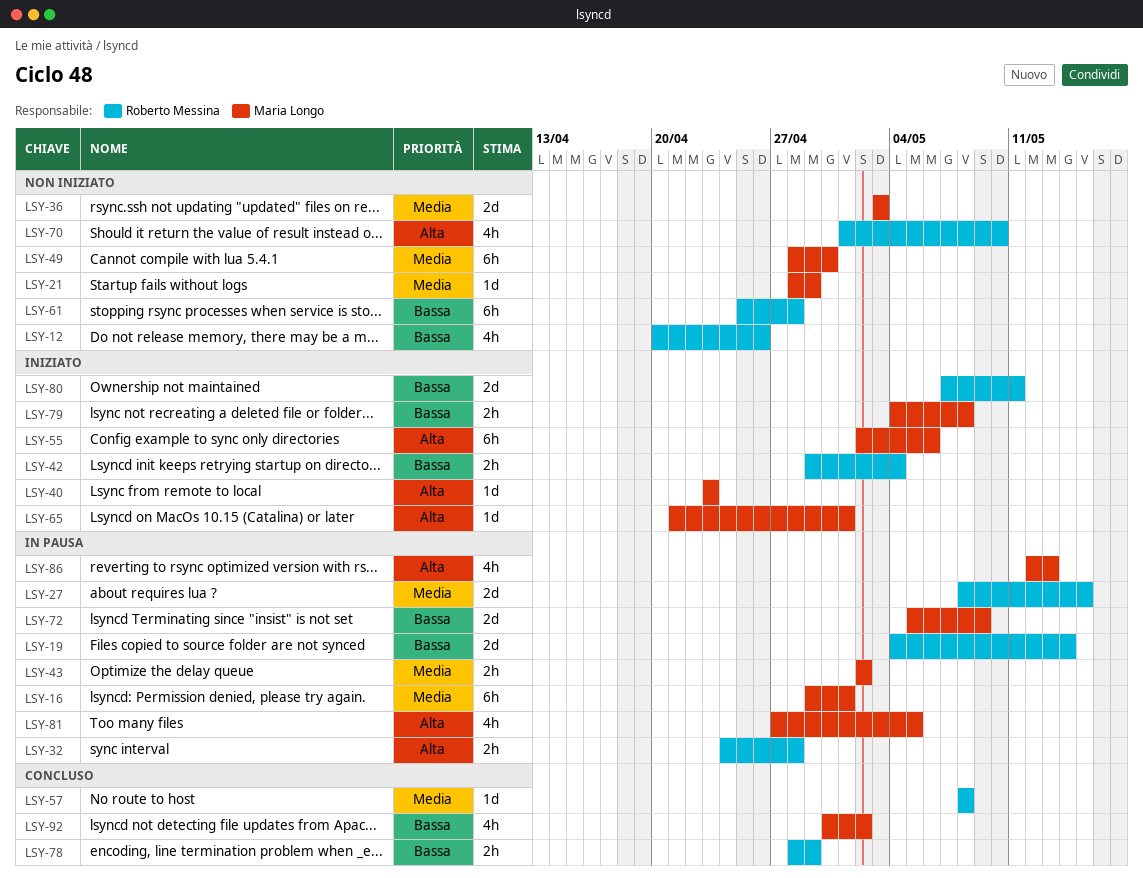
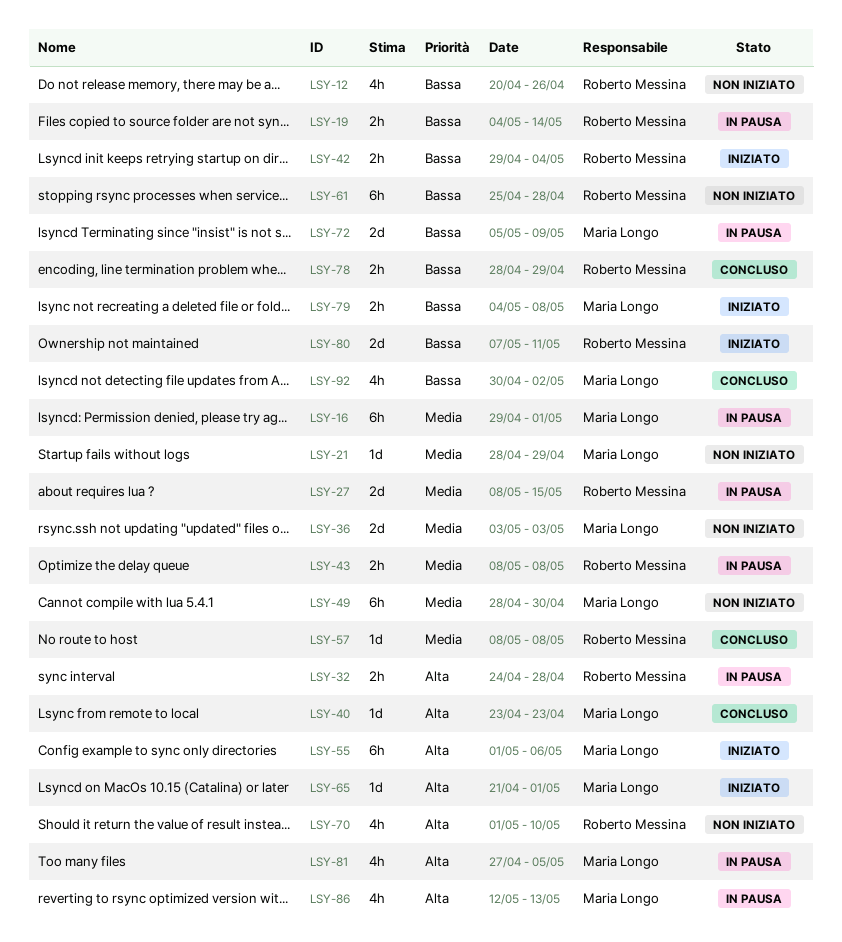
LSY-19, estimate: 2d -> 2h
LSY-40, status: Iniziato -> Concluso
LSY-43, owner: Maria Longo -> Roberto Messina
LSY-43, start: May 2 -> May 8
LSY-43, due: May 2 -> May 8
LSY-55, start: May 2 -> May 1

